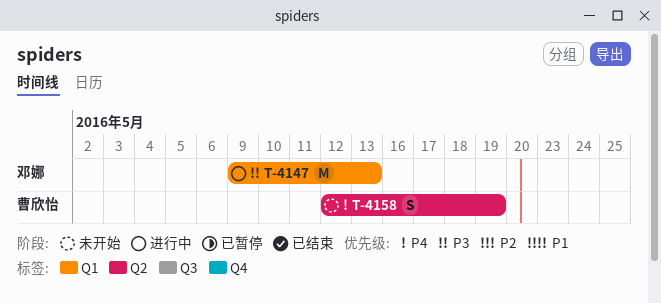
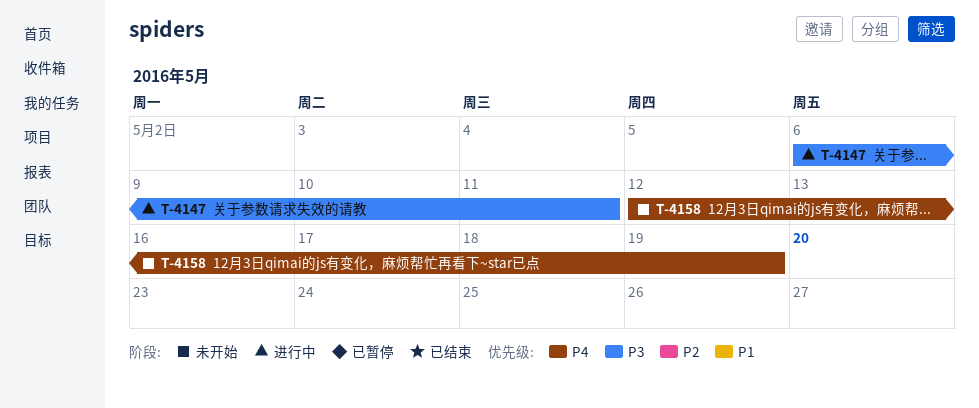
T-4147, start: May 9 -> May 6
T-4147, due: May 13 -> May 11

